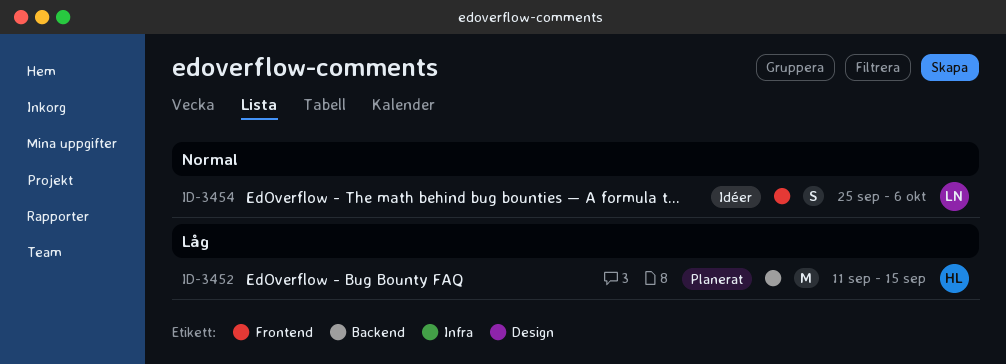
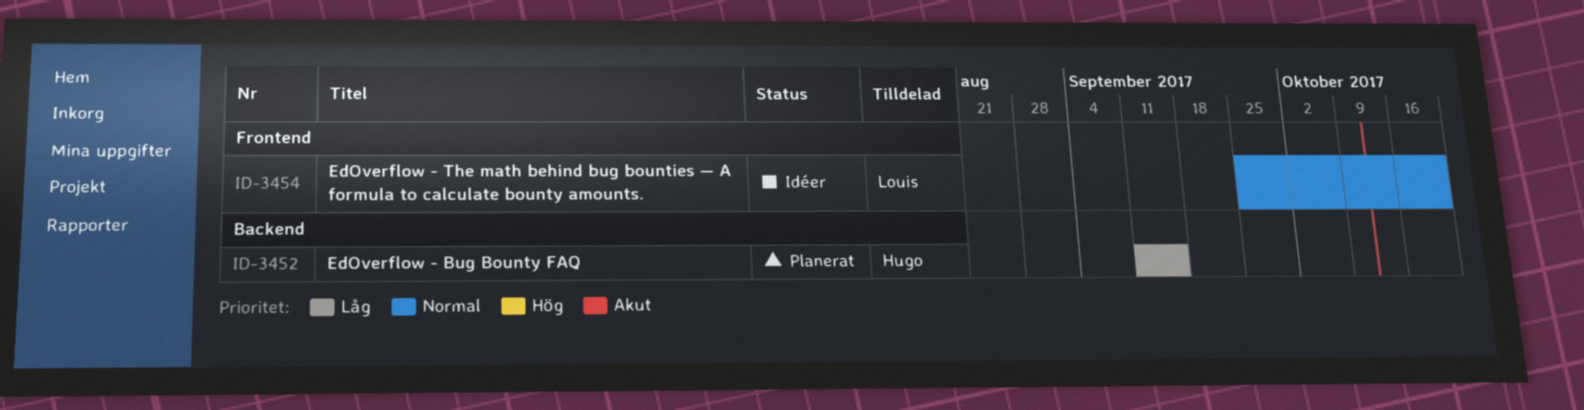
ID-3454, due: Oct 6 -> Oct 20

